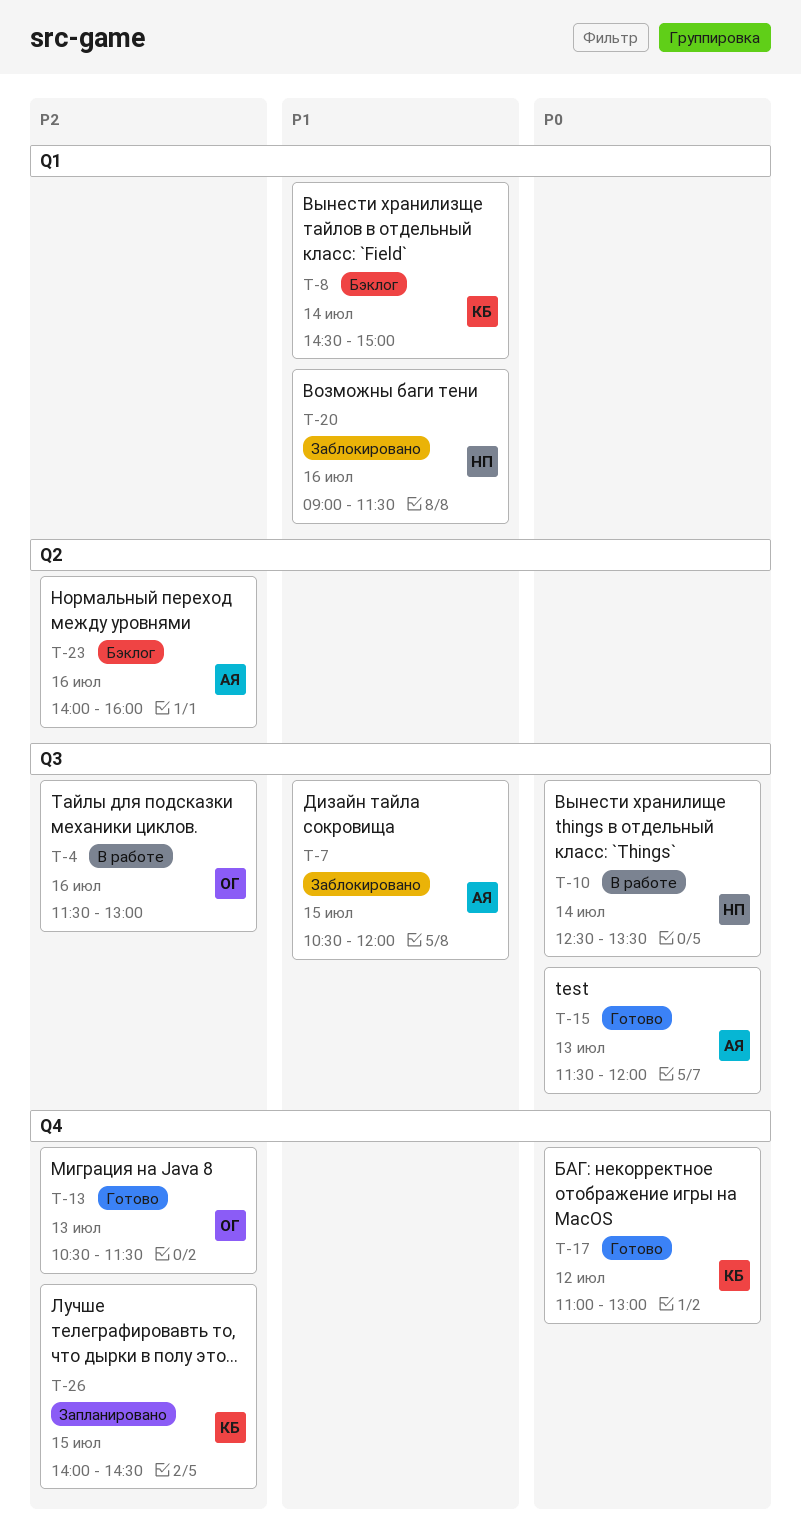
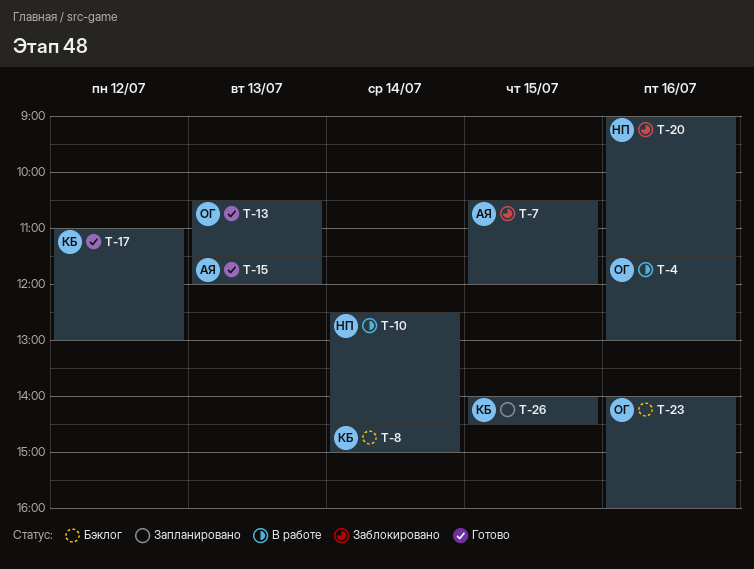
T-10, ends: 13:30 -> 14:30
T-23, owner: АЯ -> ОГ

